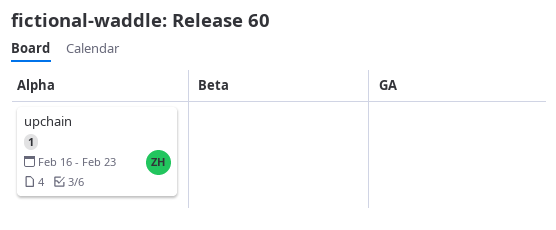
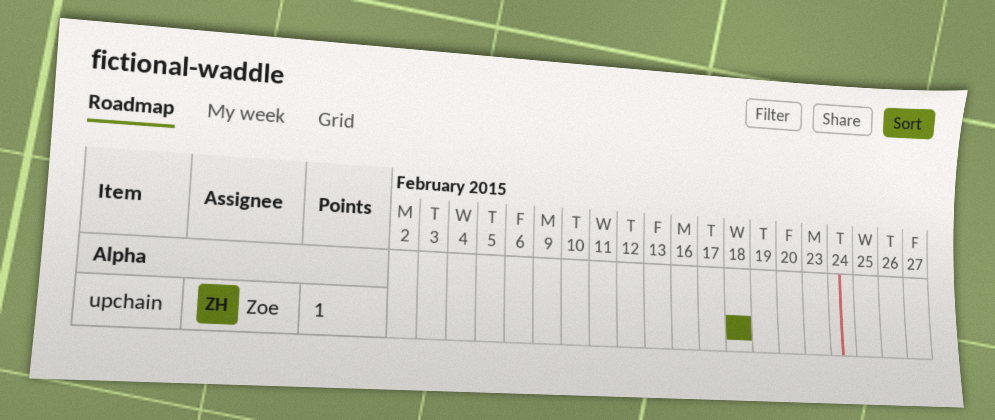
upchain, start: Feb 16 -> Feb 18
upchain, due: Feb 23 -> Feb 18

